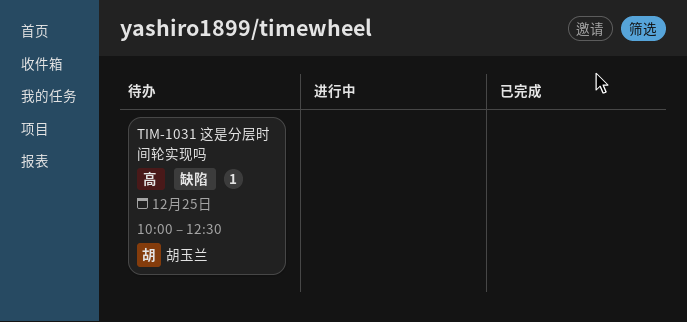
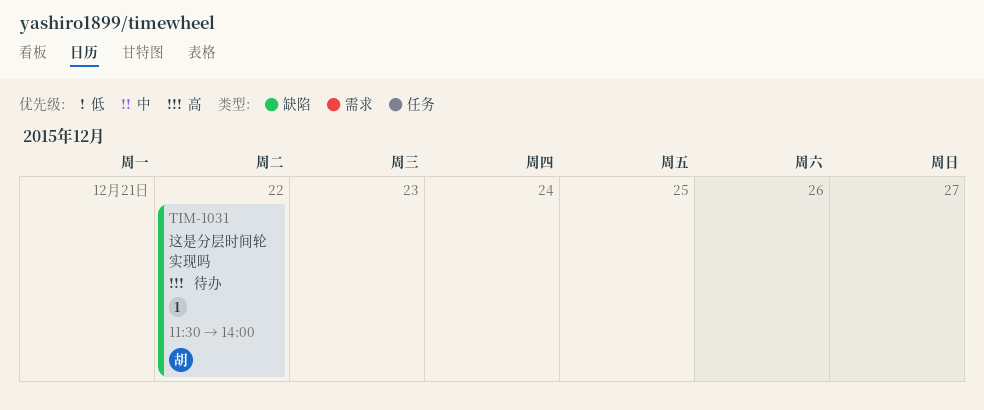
TIM-1031, day: Dec 25 -> Dec 22
TIM-1031, begins: 10:00 -> 11:30
TIM-1031, ends: 12:30 -> 14:00

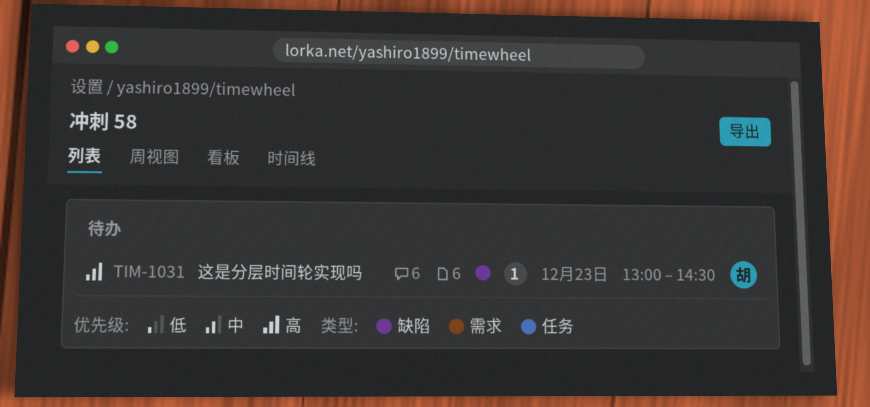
TIM-1031, day: Dec 22 -> Dec 23
TIM-1031, begins: 11:30 -> 13:00
TIM-1031, ends: 14:00 -> 14:30

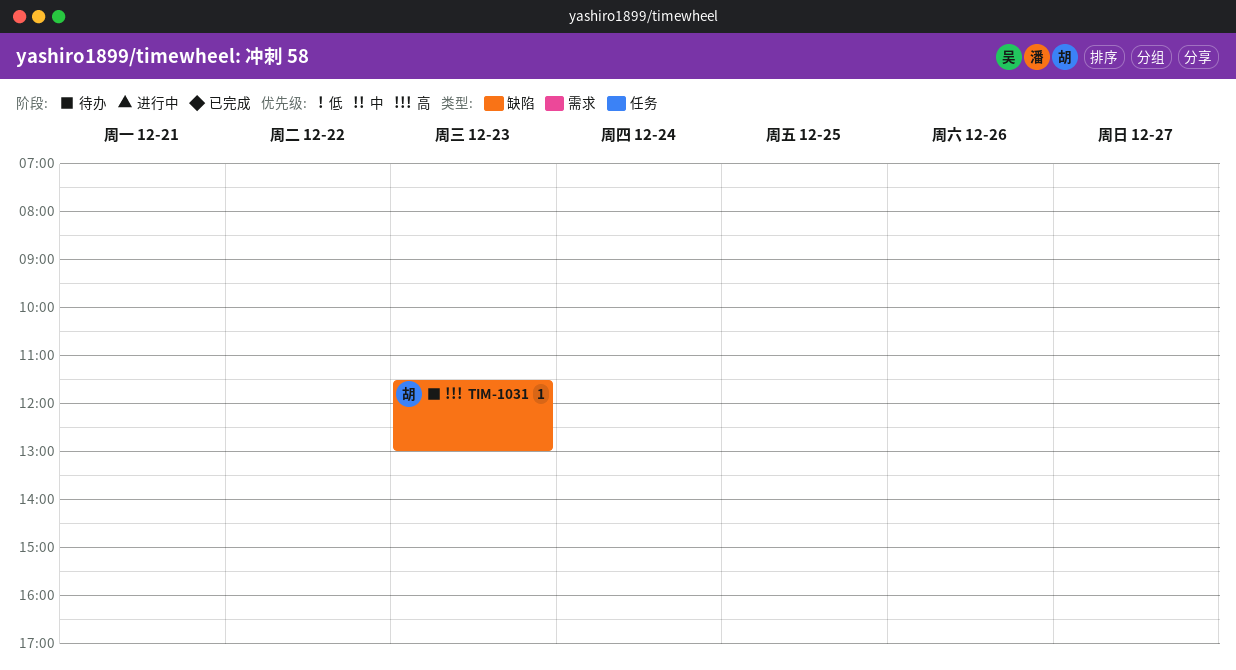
TIM-1031, begins: 13:00 -> 11:30
TIM-1031, ends: 14:30 -> 13:00

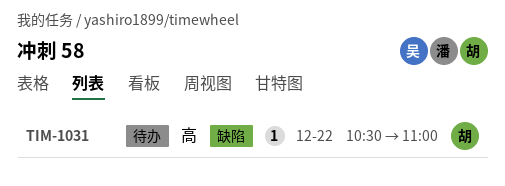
TIM-1031, day: Dec 23 -> Dec 22
TIM-1031, begins: 11:30 -> 10:30
TIM-1031, ends: 13:00 -> 11:00

